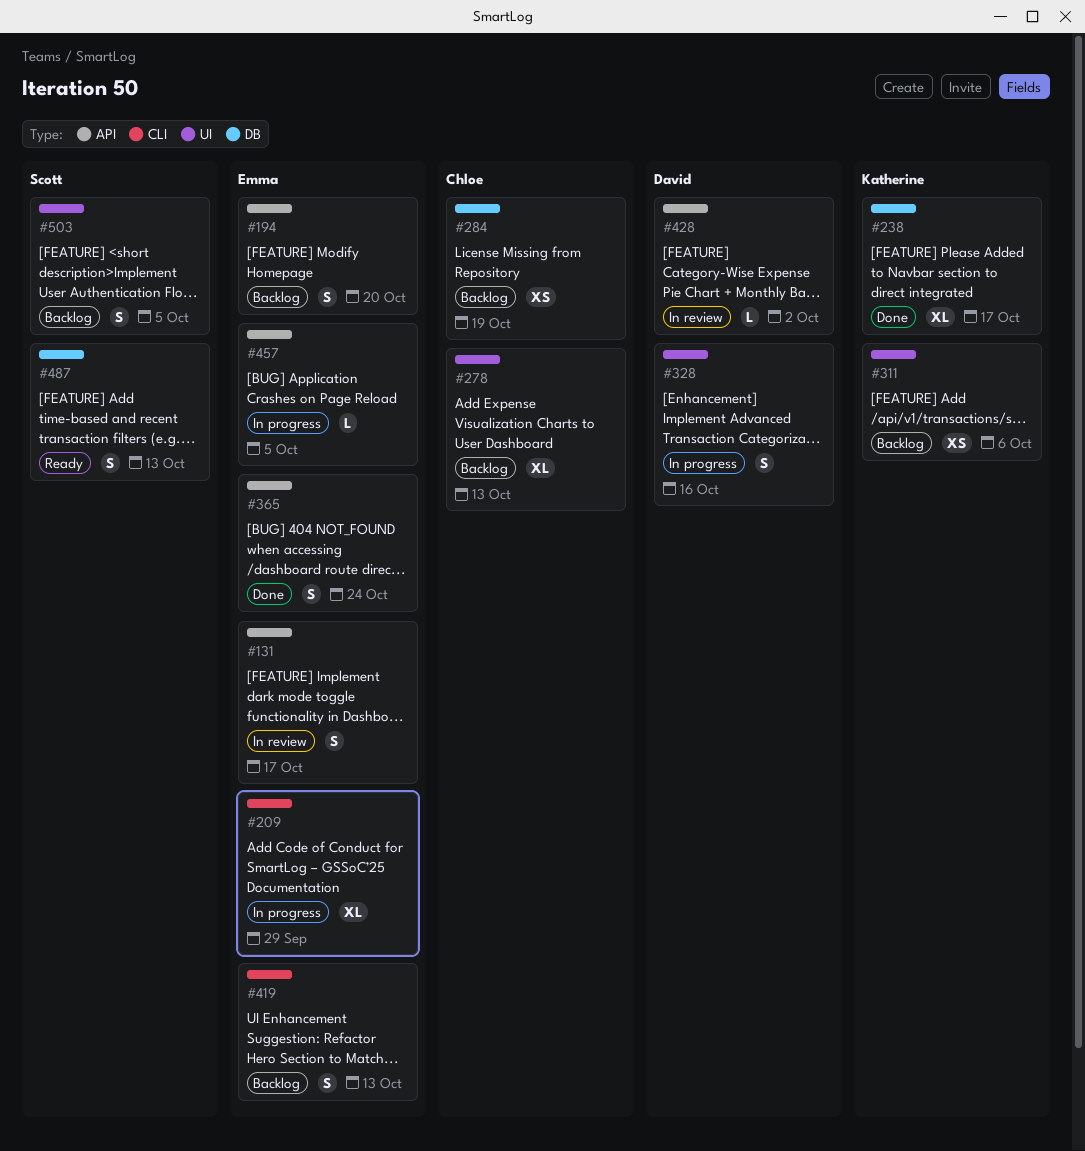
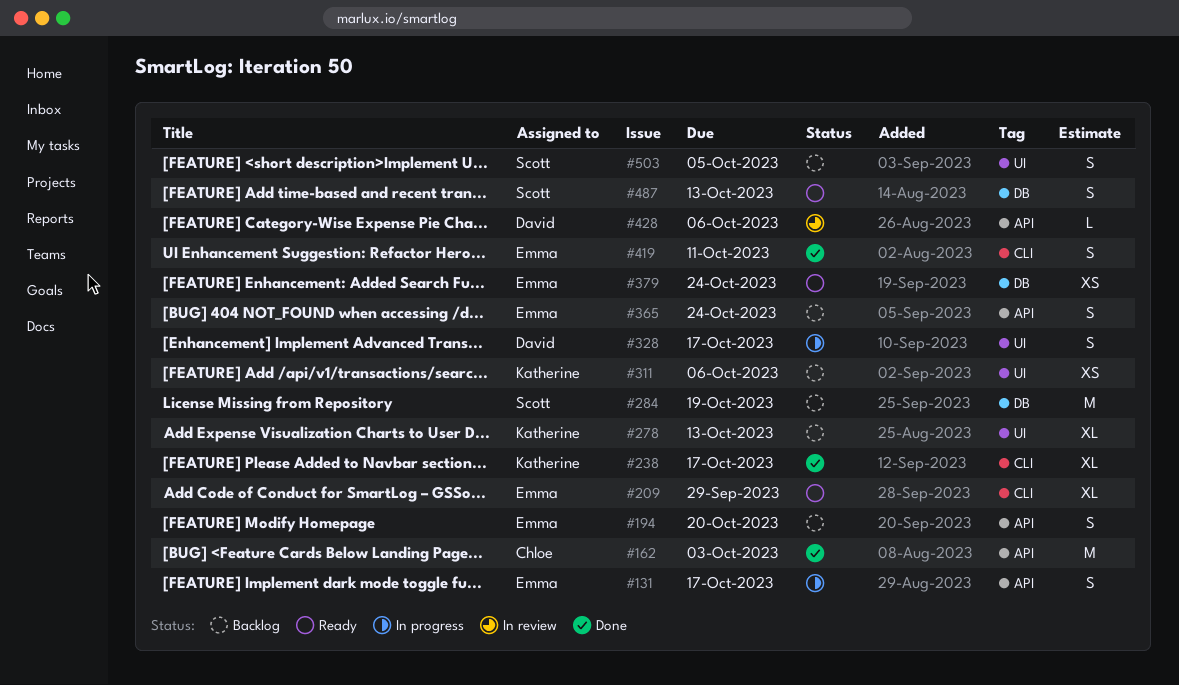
#131, status: In review -> In progress
#162: none -> present
#209, status: In progress -> Ready
#238, label: DB -> CLI
#278, owner: Chloe -> Katherine
#284, owner: Chloe -> Scott
#284, estimate: XS -> M
#328, due: Oct 16 -> Oct 17
#365, status: Done -> Backlog
#379: none -> present
#419, status: Backlog -> Done
#419, due: Oct 13 -> Oct 11
#428, due: Oct 2 -> Oct 6
#457: present -> none

